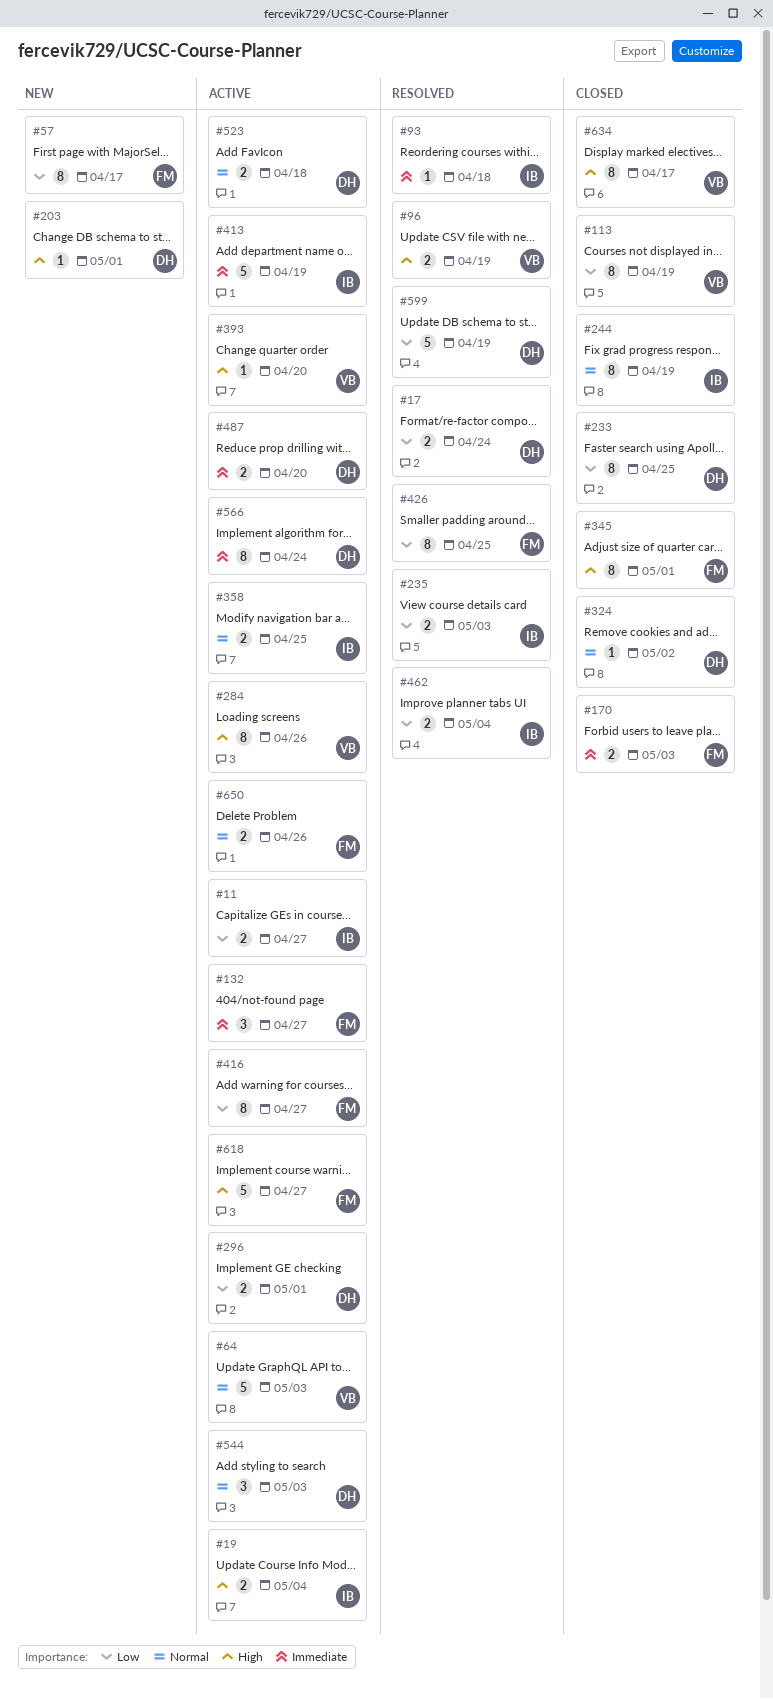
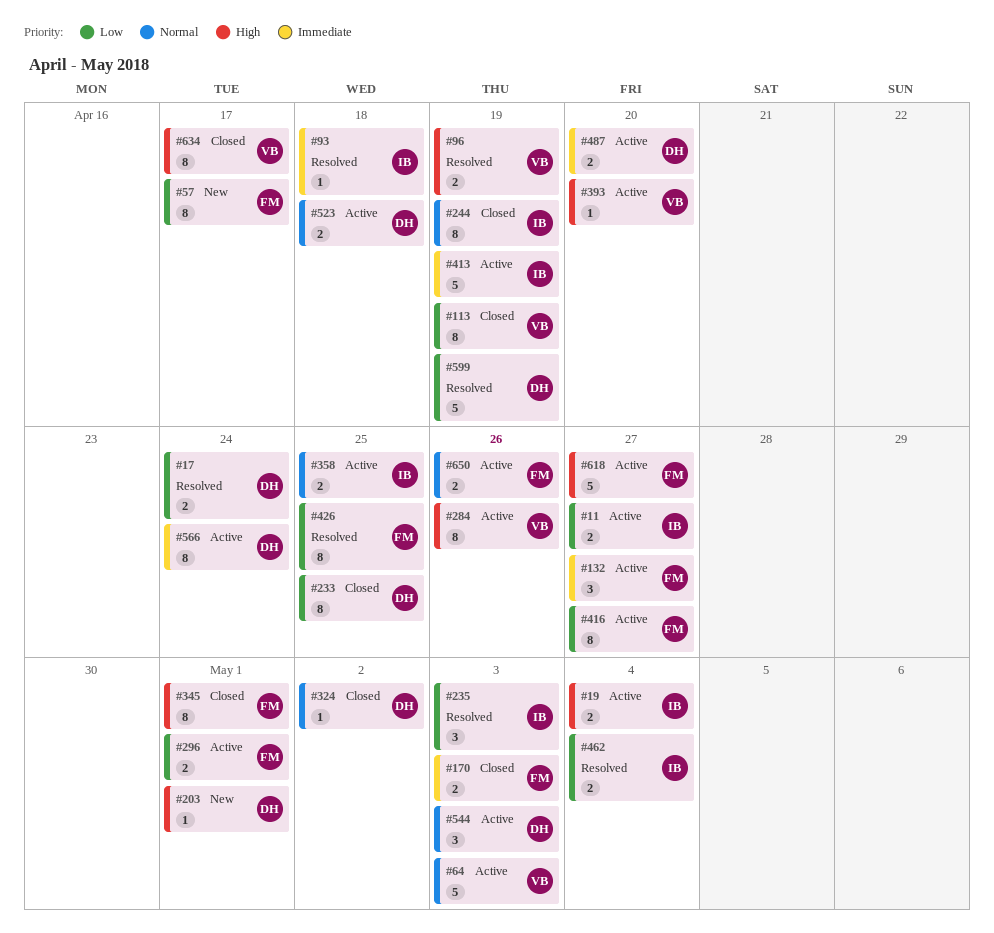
#235, estimate: 2 -> 3
#296, owner: DH -> FM

